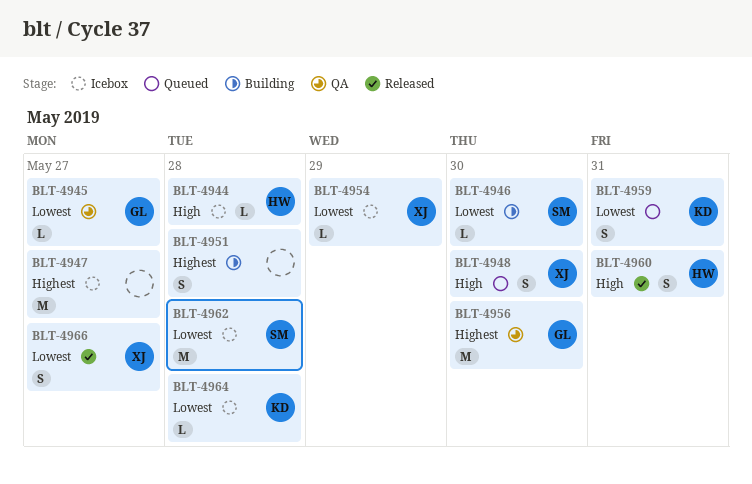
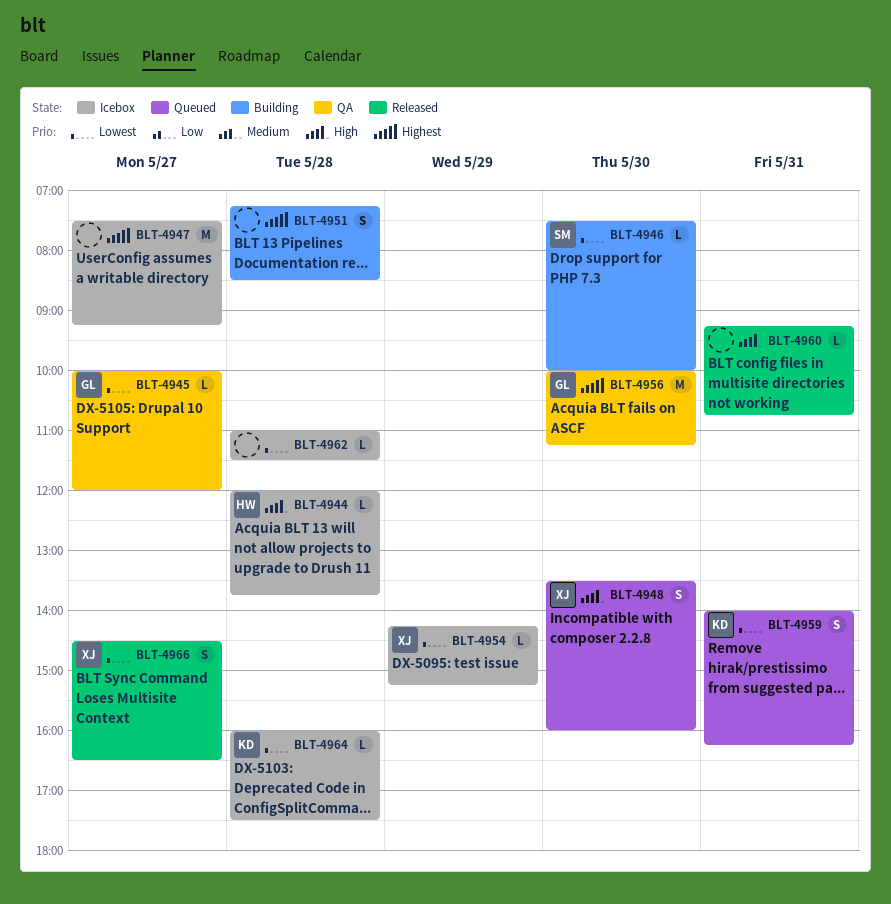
BLT-4960, owner: HW -> none
BLT-4960, estimate: S -> L
BLT-4962, owner: SM -> none
BLT-4962, estimate: M -> L

